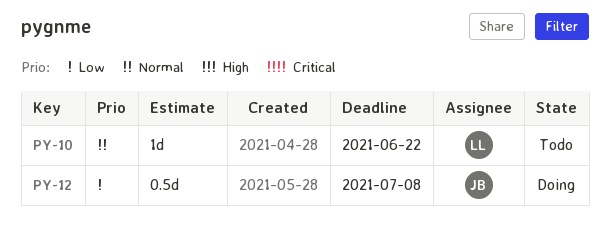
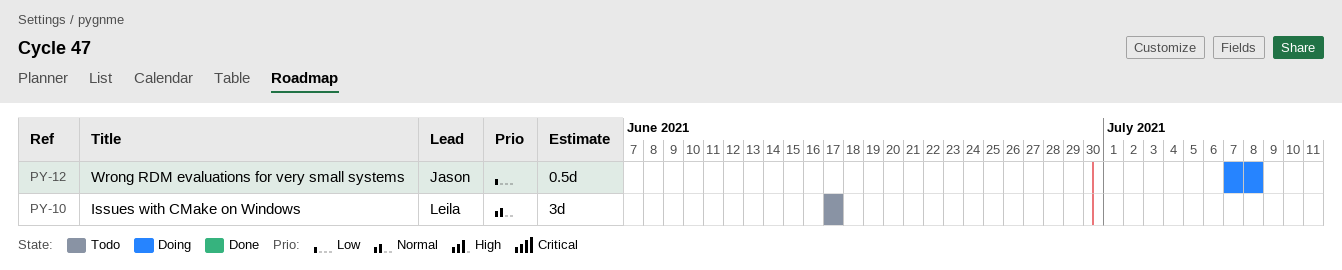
PY-10, estimate: 1d -> 3d
PY-10, due: Jun 22 -> Jun 17

